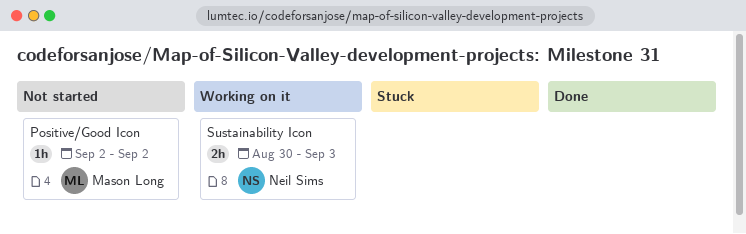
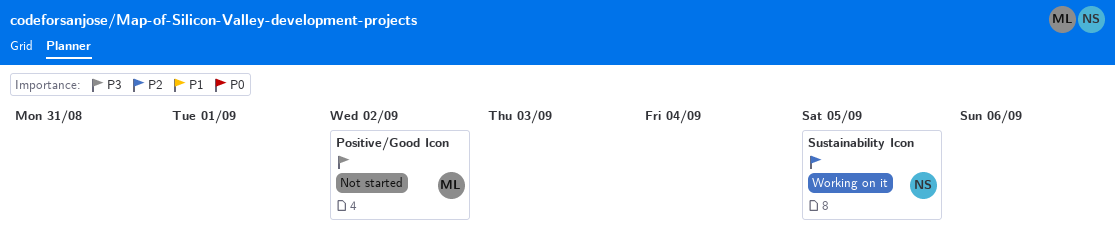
Sustainability Icon, due: Sep 3 -> Sep 5

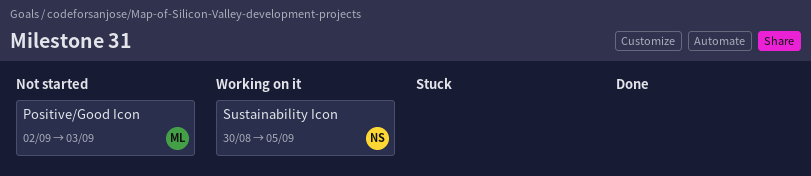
Positive/Good Icon, due: Sep 2 -> Sep 3

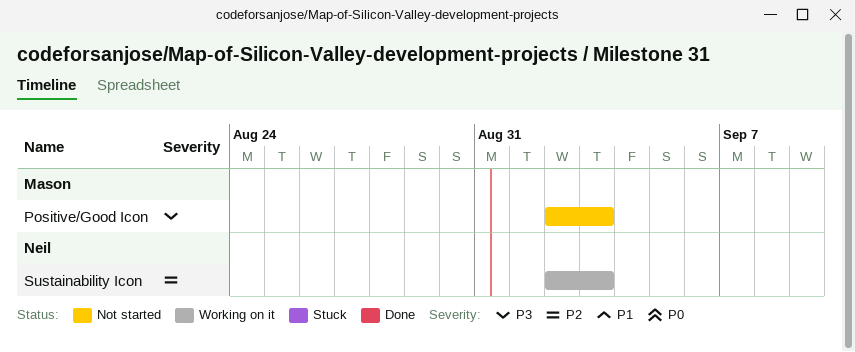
Sustainability Icon, start: Aug 30 -> Sep 2
Sustainability Icon, due: Sep 5 -> Sep 3

